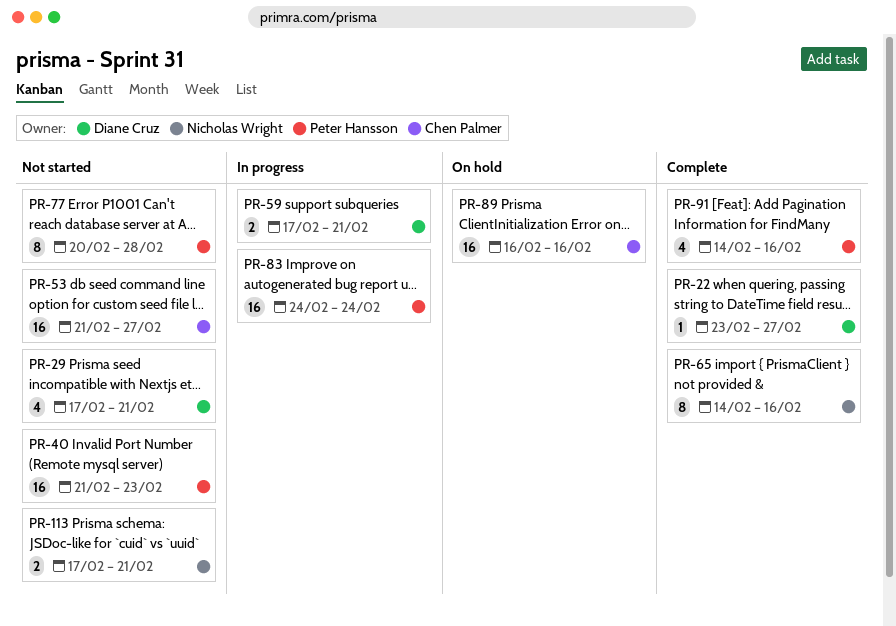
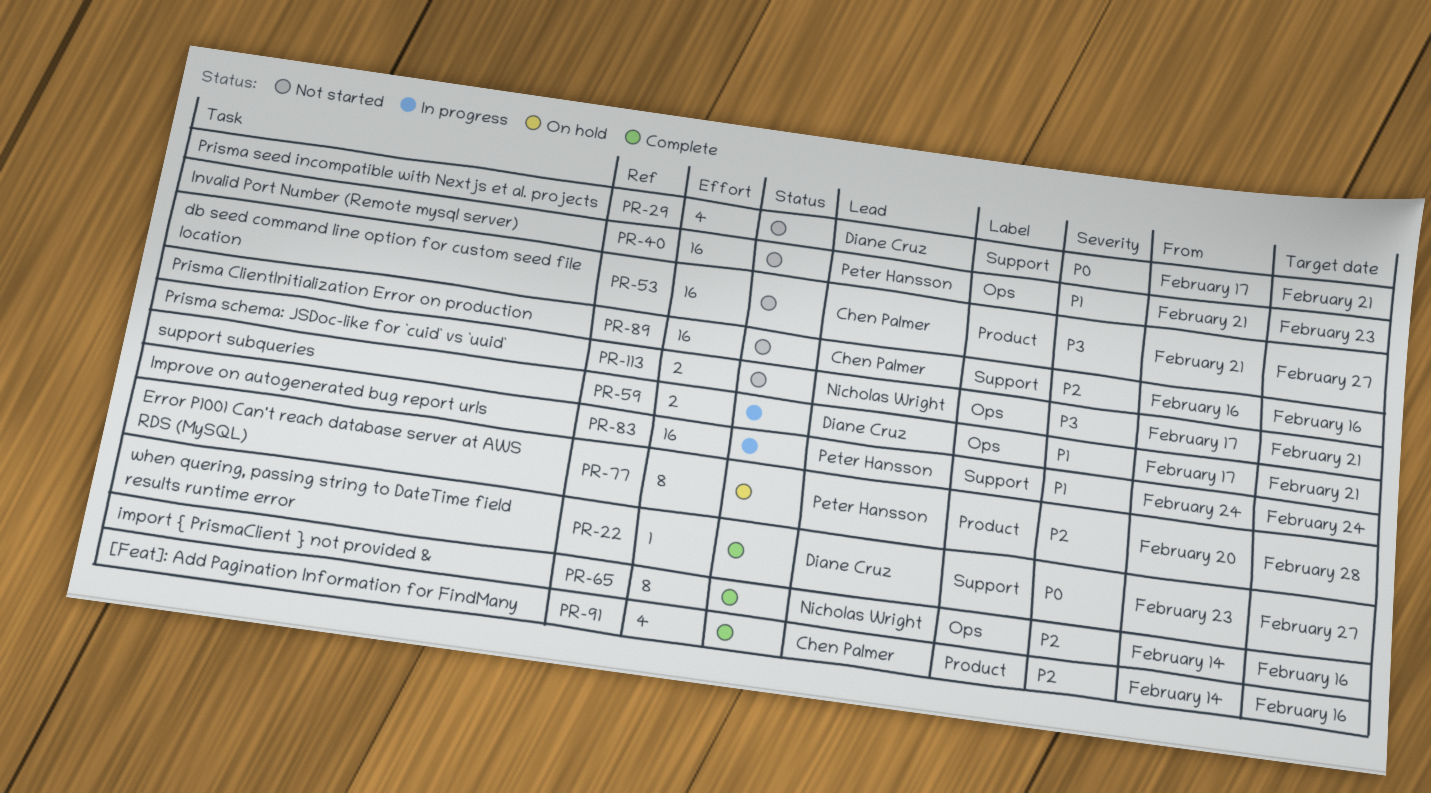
PR-77, status: Not started -> On hold
PR-89, status: On hold -> Not started
PR-91, owner: Peter Hansson -> Chen Palmer

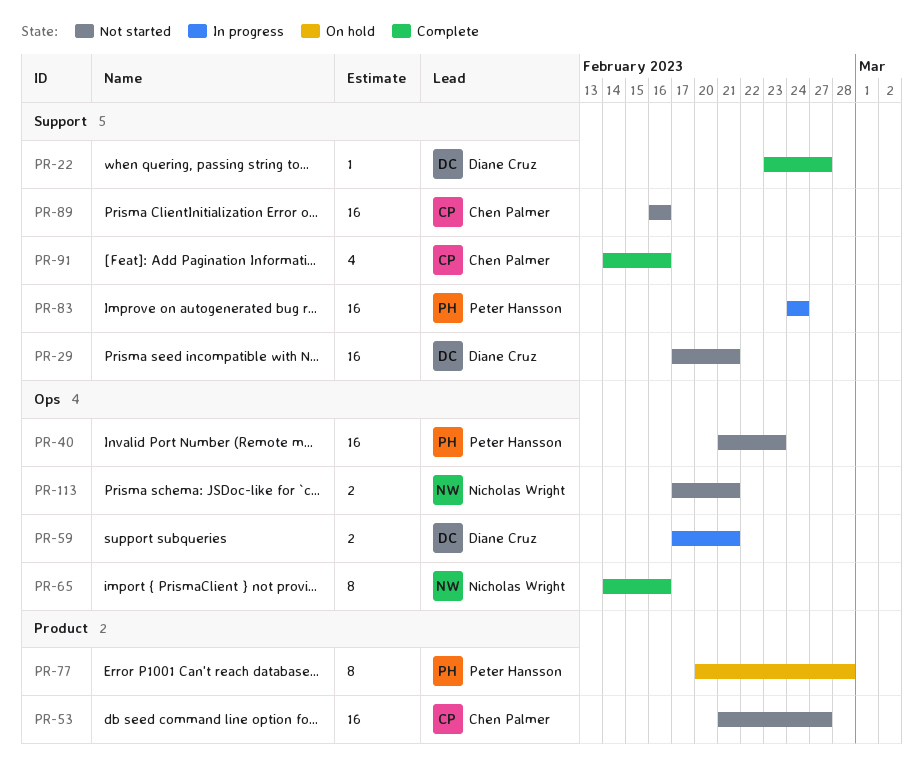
PR-29, estimate: 4 -> 16
PR-91, label: Product -> Support

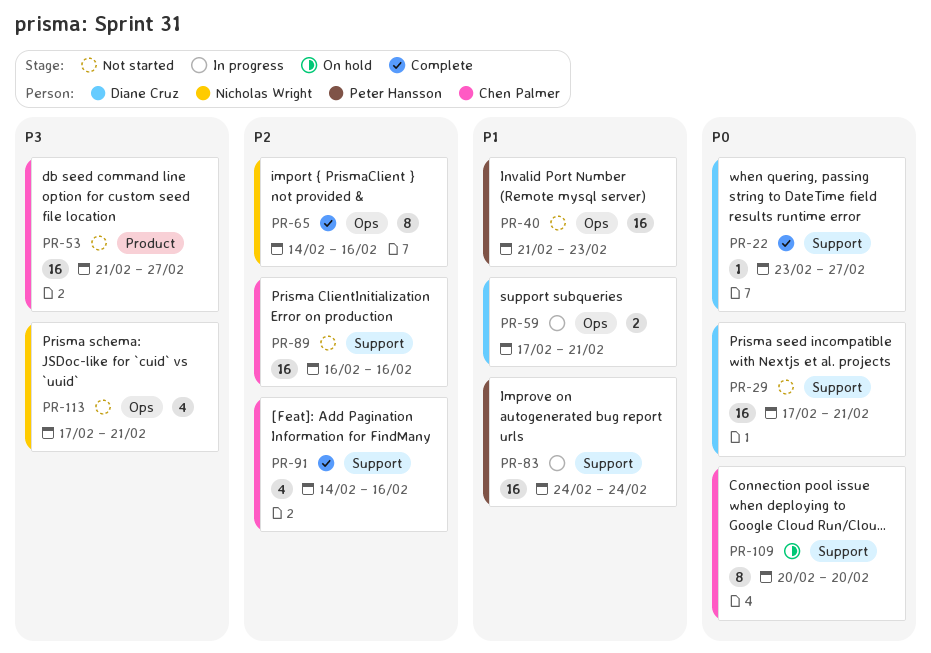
PR-77: present -> none
PR-109: none -> present
PR-113, estimate: 2 -> 4

